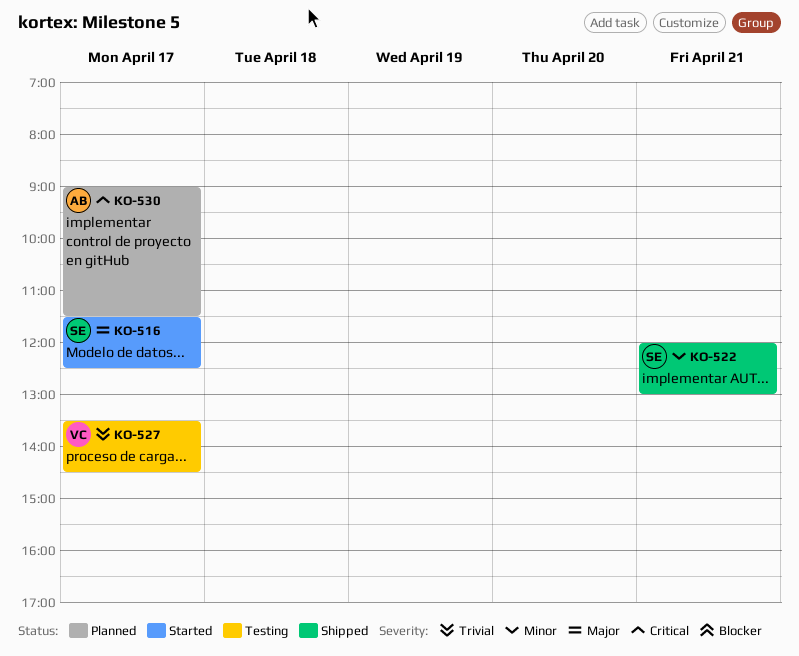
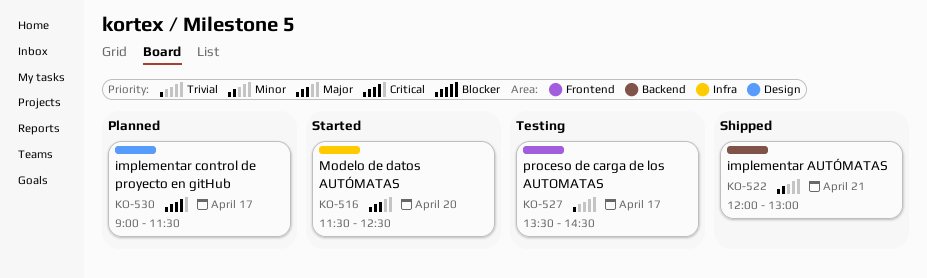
KO-516, day: Apr 17 -> Apr 20

